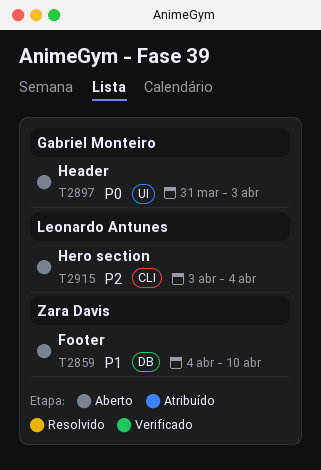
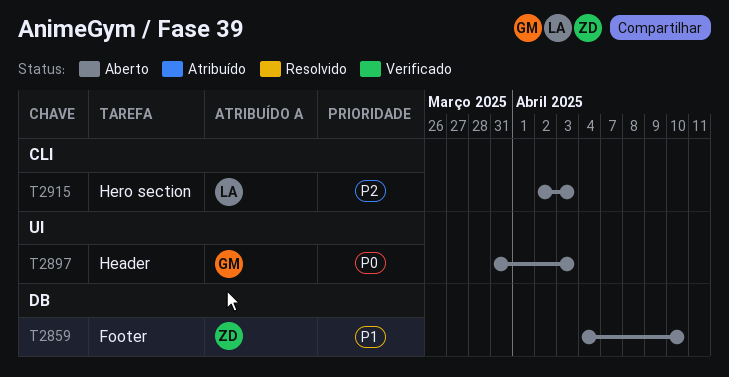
T2915, start: Apr 3 -> Apr 2
T2915, due: Apr 4 -> Apr 3

